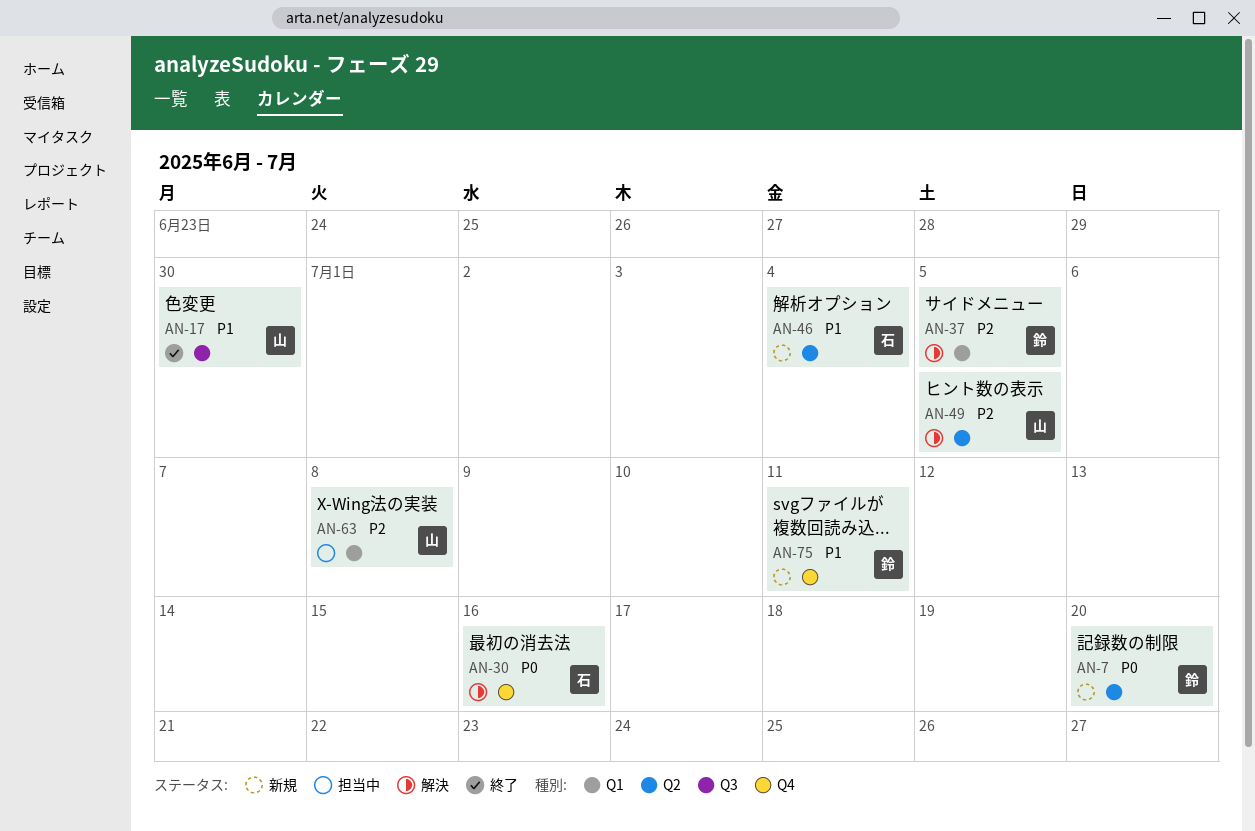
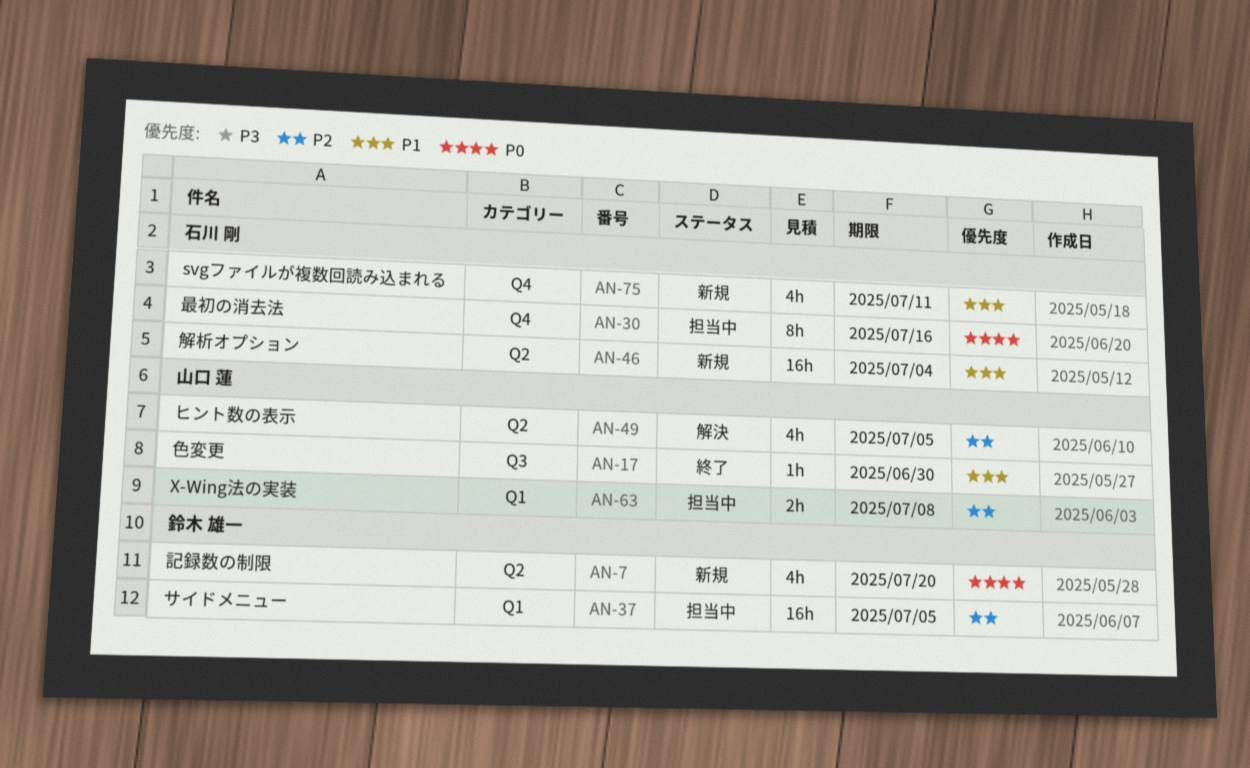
AN-30, status: 解決 -> 担当中
AN-37, status: 解決 -> 担当中
AN-75, owner: 鈴木 雄一 -> 石川 剛

